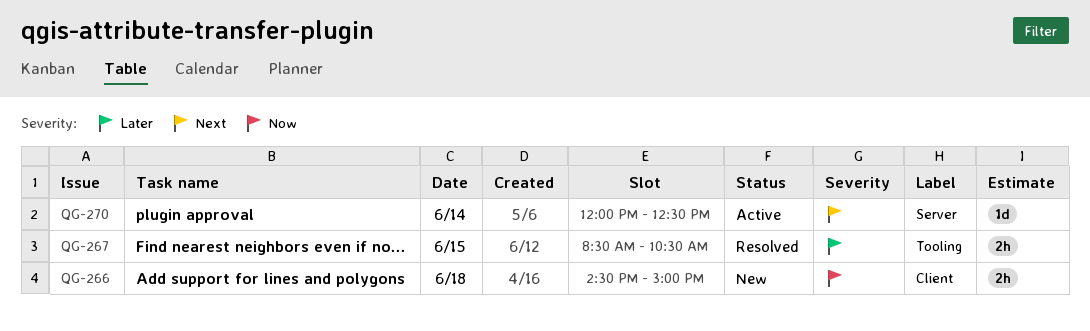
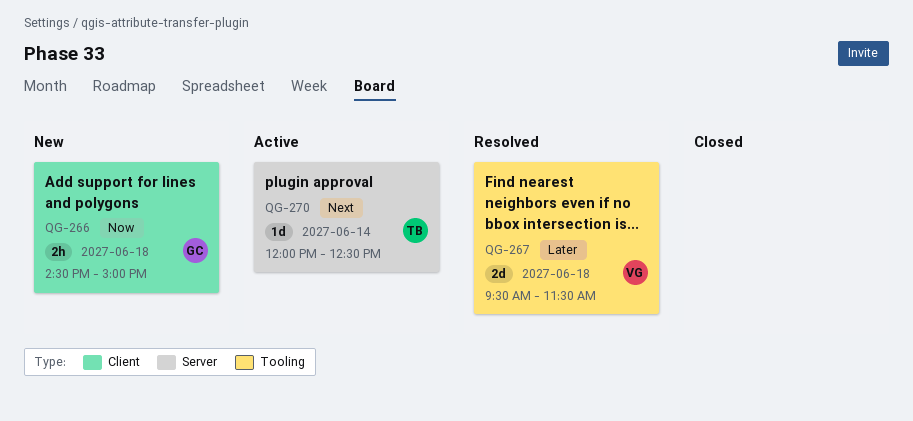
QG-267, estimate: 2h -> 2d
QG-267, day: Jun 15 -> Jun 18
QG-267, begins: 08:30 -> 09:30
QG-267, ends: 10:30 -> 11:30

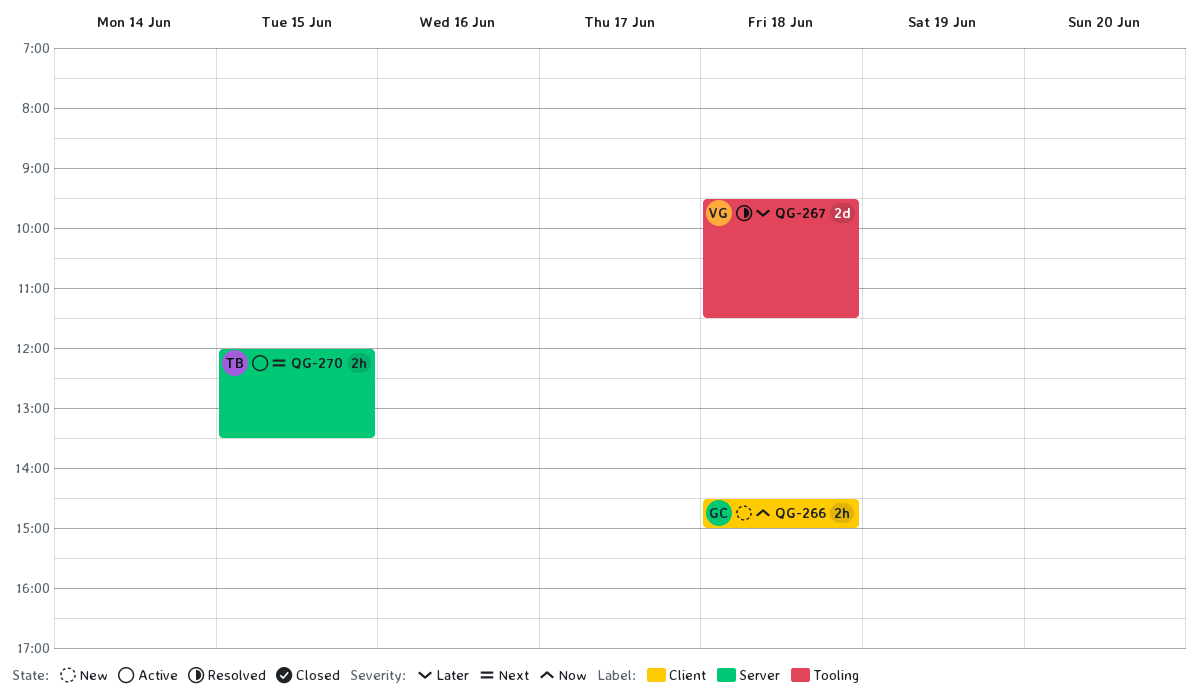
QG-270, estimate: 1d -> 2h
QG-270, day: Jun 14 -> Jun 15
QG-270, ends: 12:30 -> 13:30

